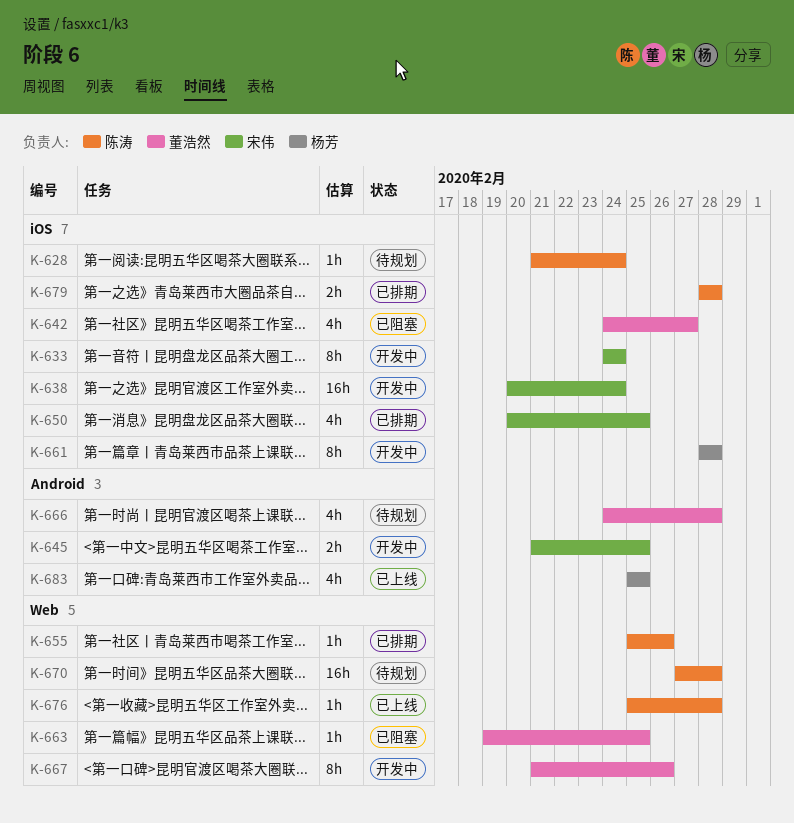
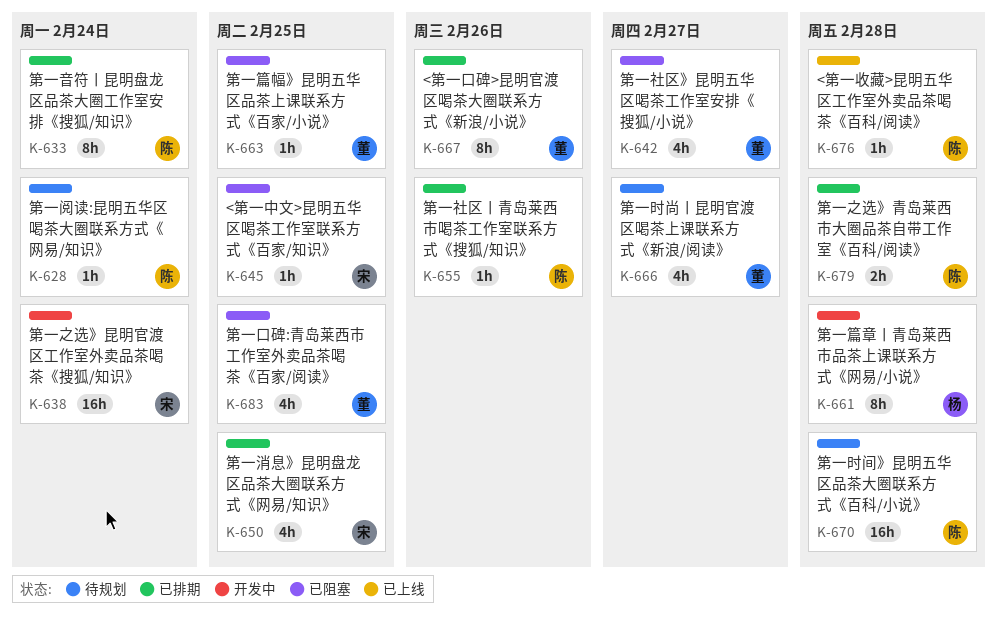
K-633, status: 开发中 -> 已排期
K-633, owner: 宋伟 -> 陈涛
K-645, status: 开发中 -> 已阻塞
K-645, estimate: 2h -> 1h
K-666, due: Feb 28 -> Feb 27
K-667, status: 开发中 -> 已排期
K-683, status: 已上线 -> 已阻塞
K-683, owner: 杨芳 -> 董浩然

